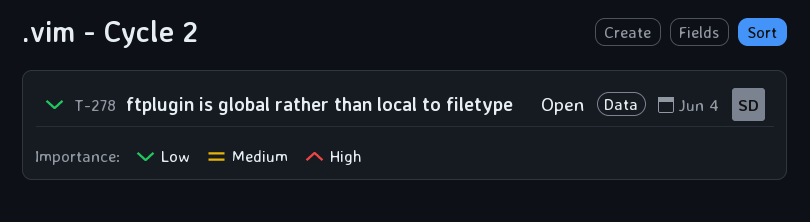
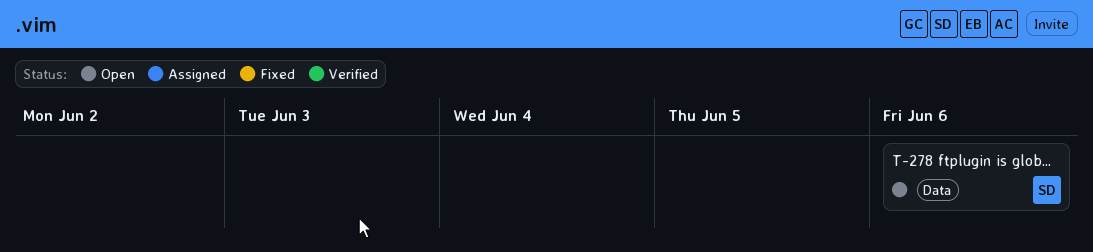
T-278, due: Jun 4 -> Jun 6

